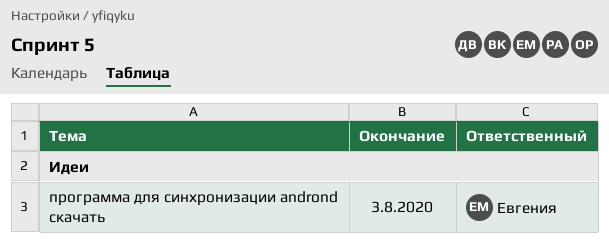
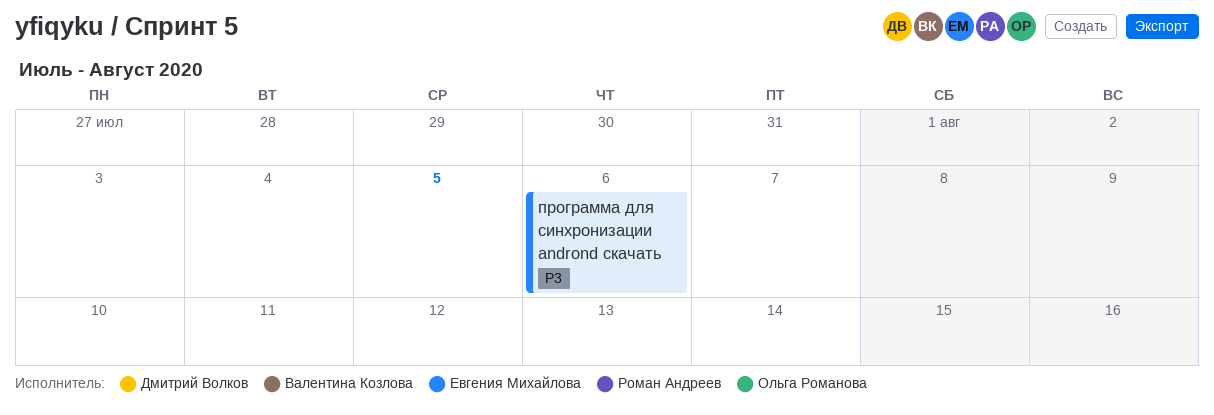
программа для синхронизации andrond скачать, due: Aug 3 -> Aug 6

